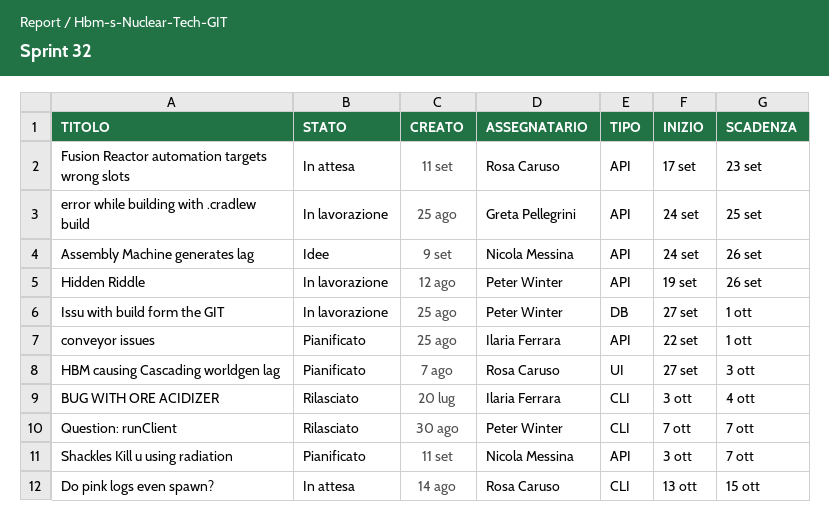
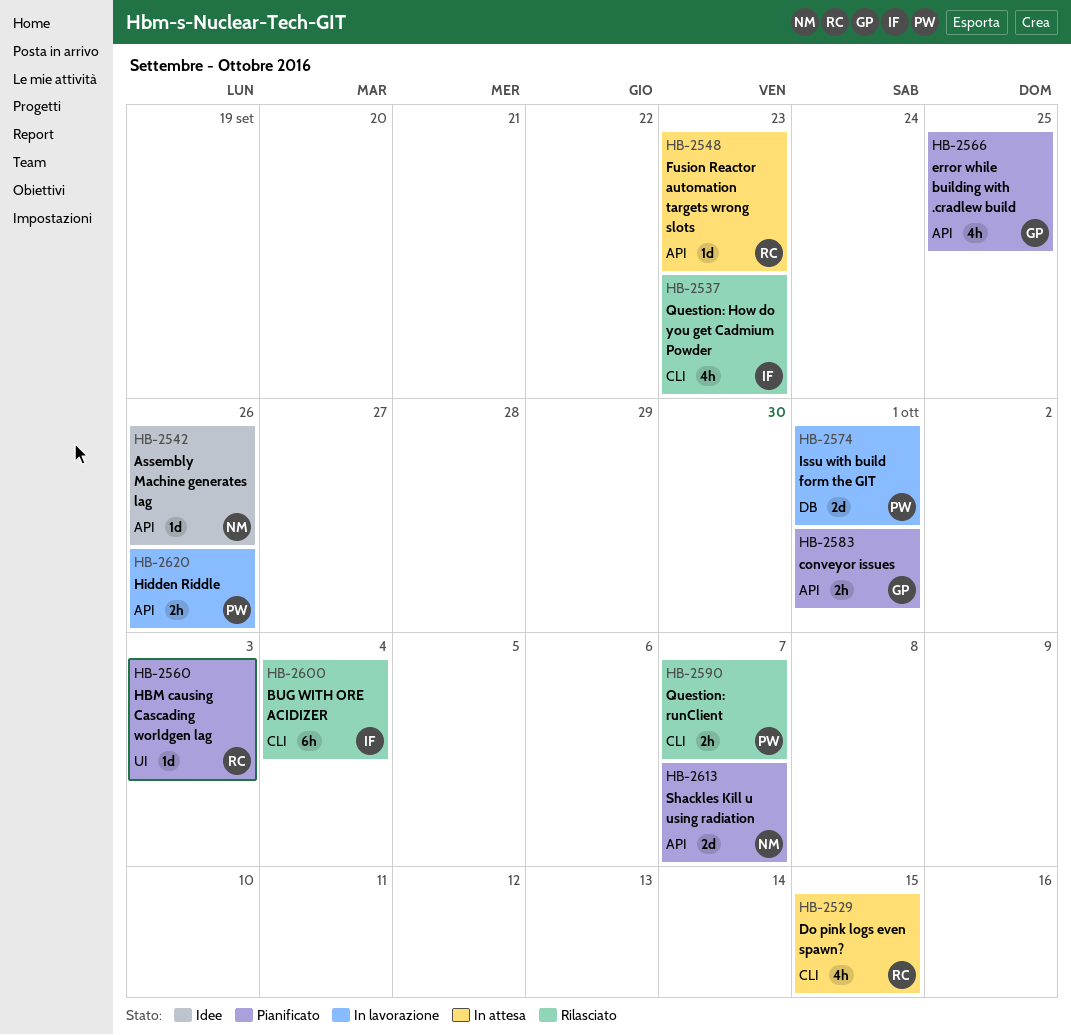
conveyor issues, owner: Ilaria Ferrara -> Greta Pellegrini
error while building with .cradlew build, status: In lavorazione -> Pianificato
Question: How do you get Cadmium Powder: none -> present

